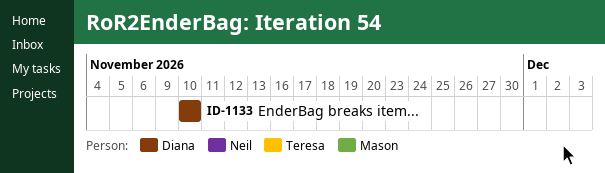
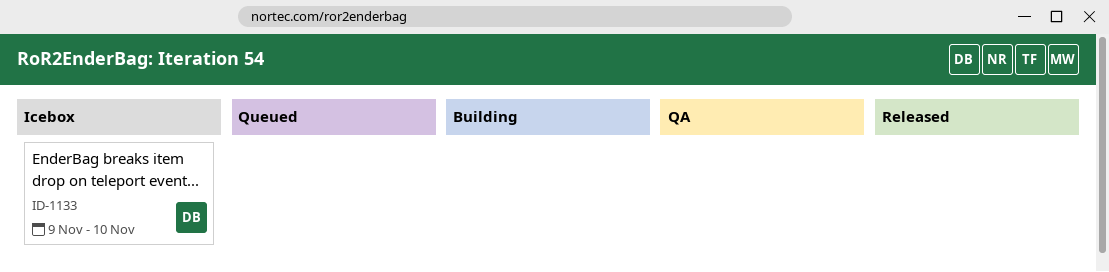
ID-1133, start: Nov 10 -> Nov 9

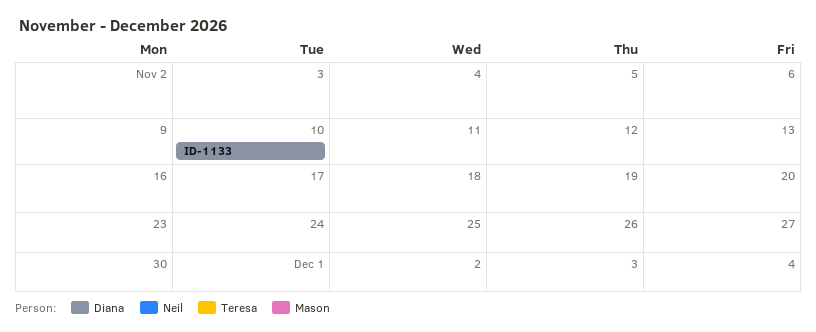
ID-1133, start: Nov 9 -> Nov 10

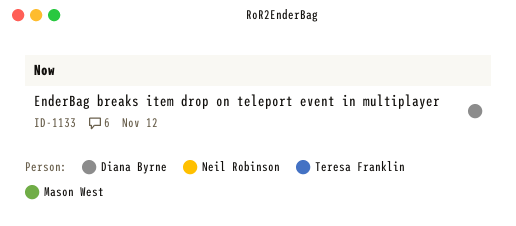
ID-1133, due: Nov 10 -> Nov 12

